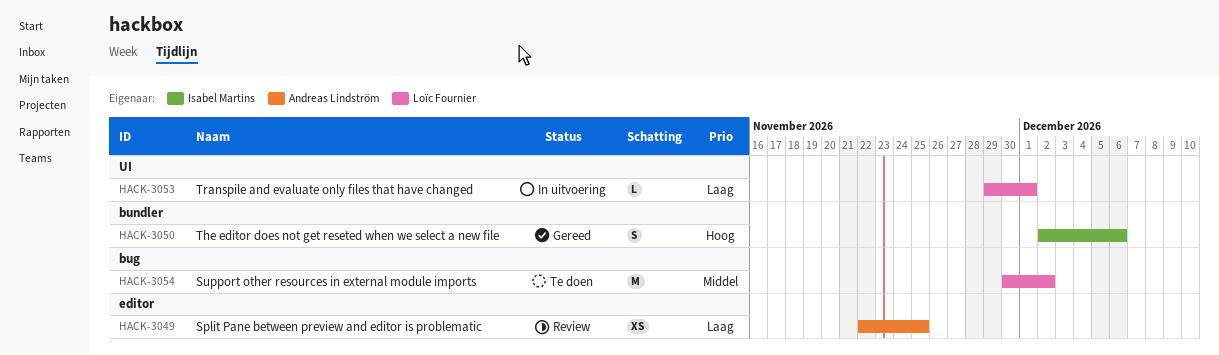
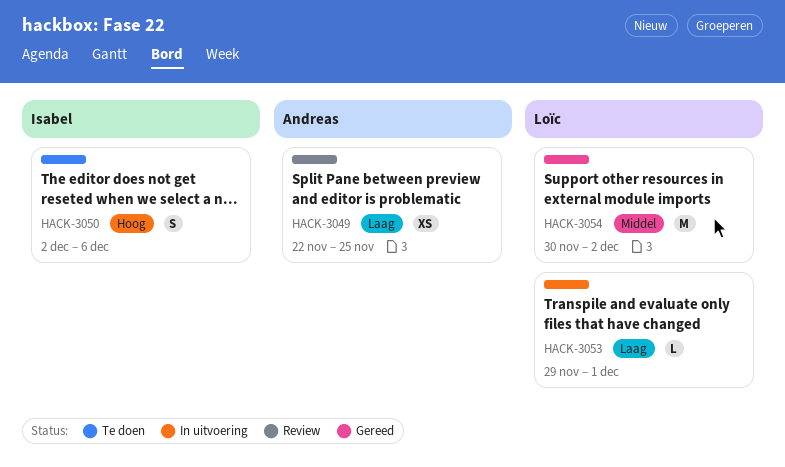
HACK-3050, status: Gereed -> Te doen
HACK-3054, status: Te doen -> Gereed

